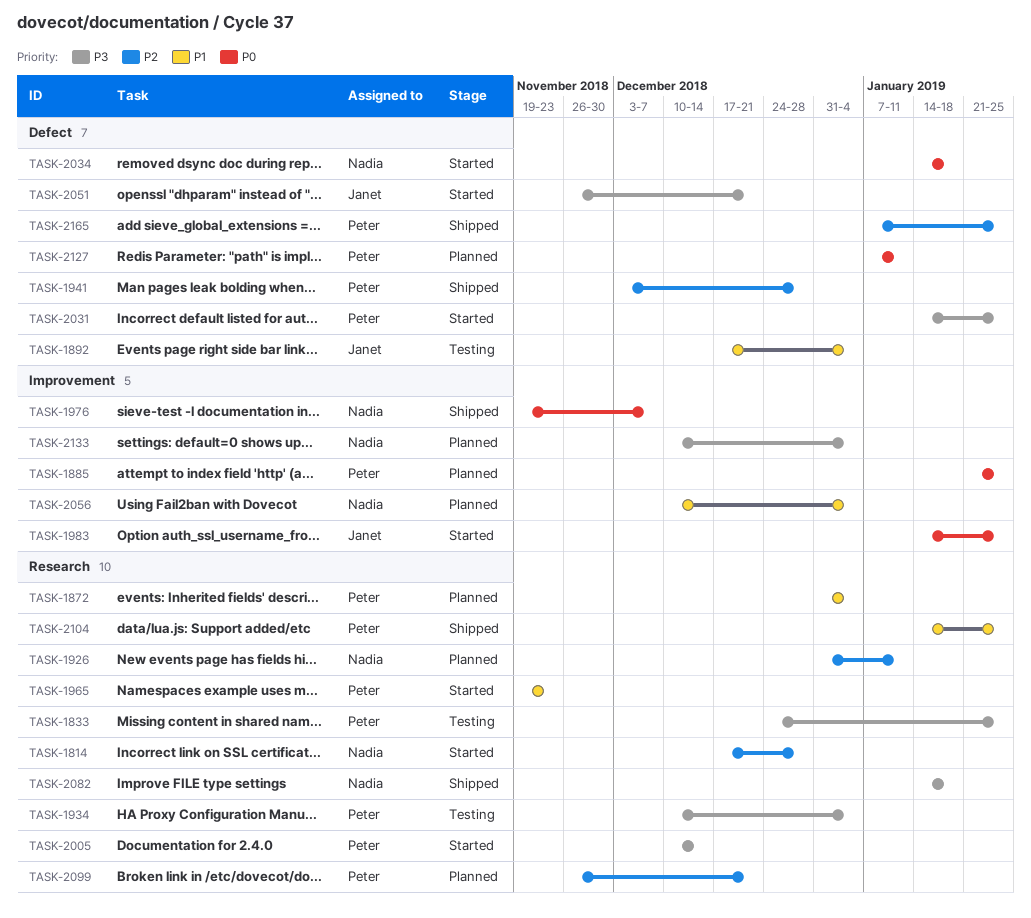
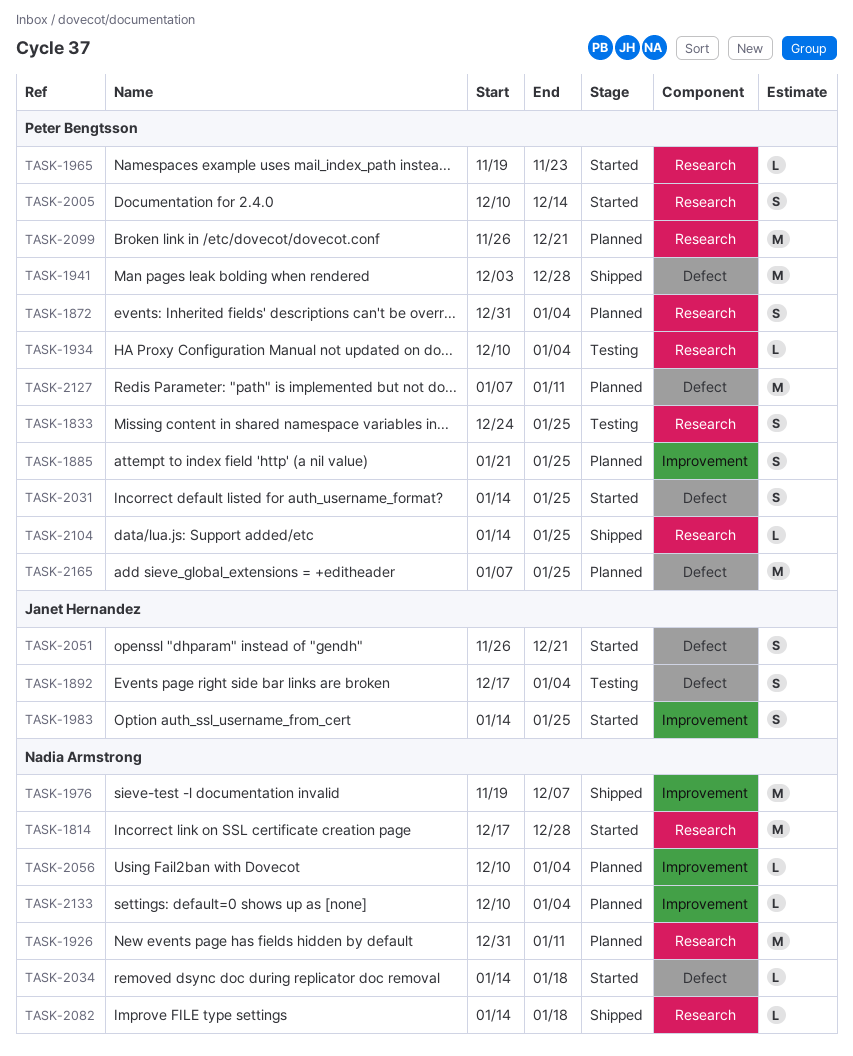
TASK-2165, status: Shipped -> Planned

